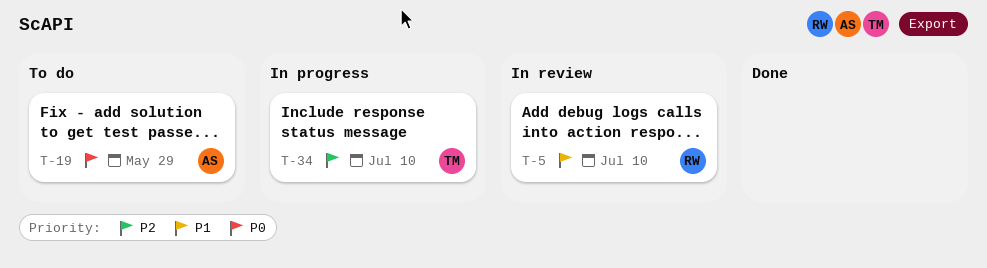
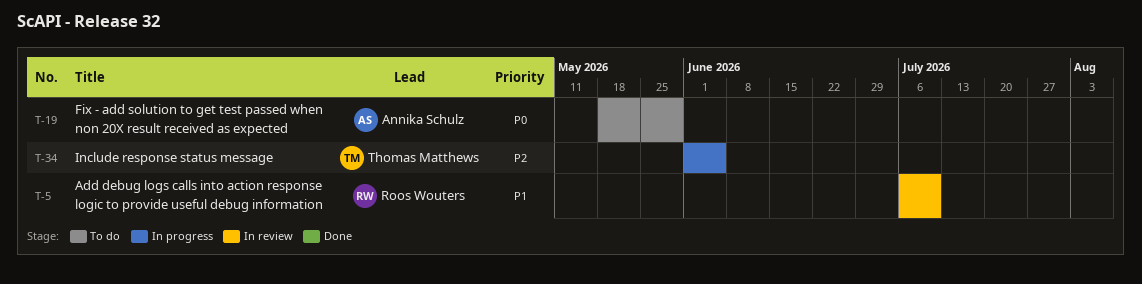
T-34, due: Jul 10 -> Jun 5

